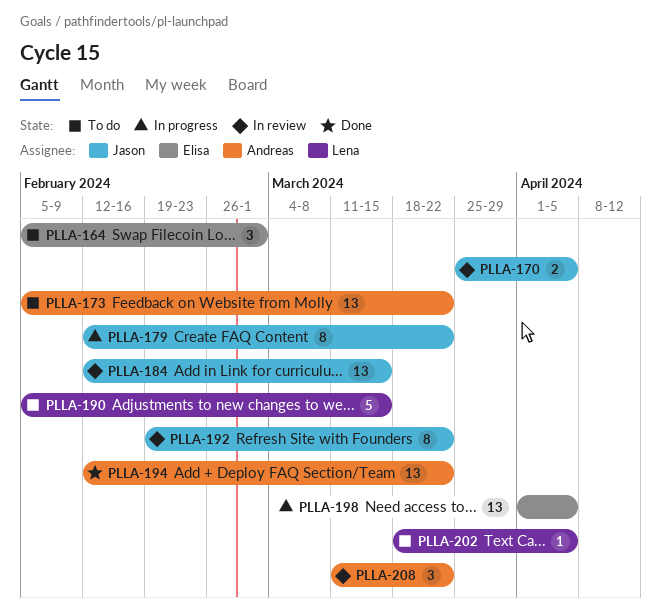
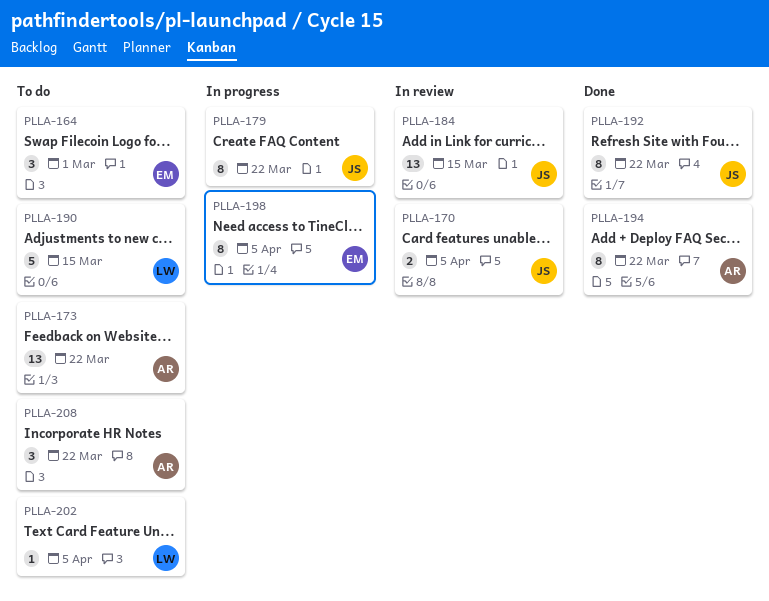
PLLA-192, status: In review -> Done
PLLA-194, estimate: 13 -> 8
PLLA-198, estimate: 13 -> 8
PLLA-208, status: In review -> To do

